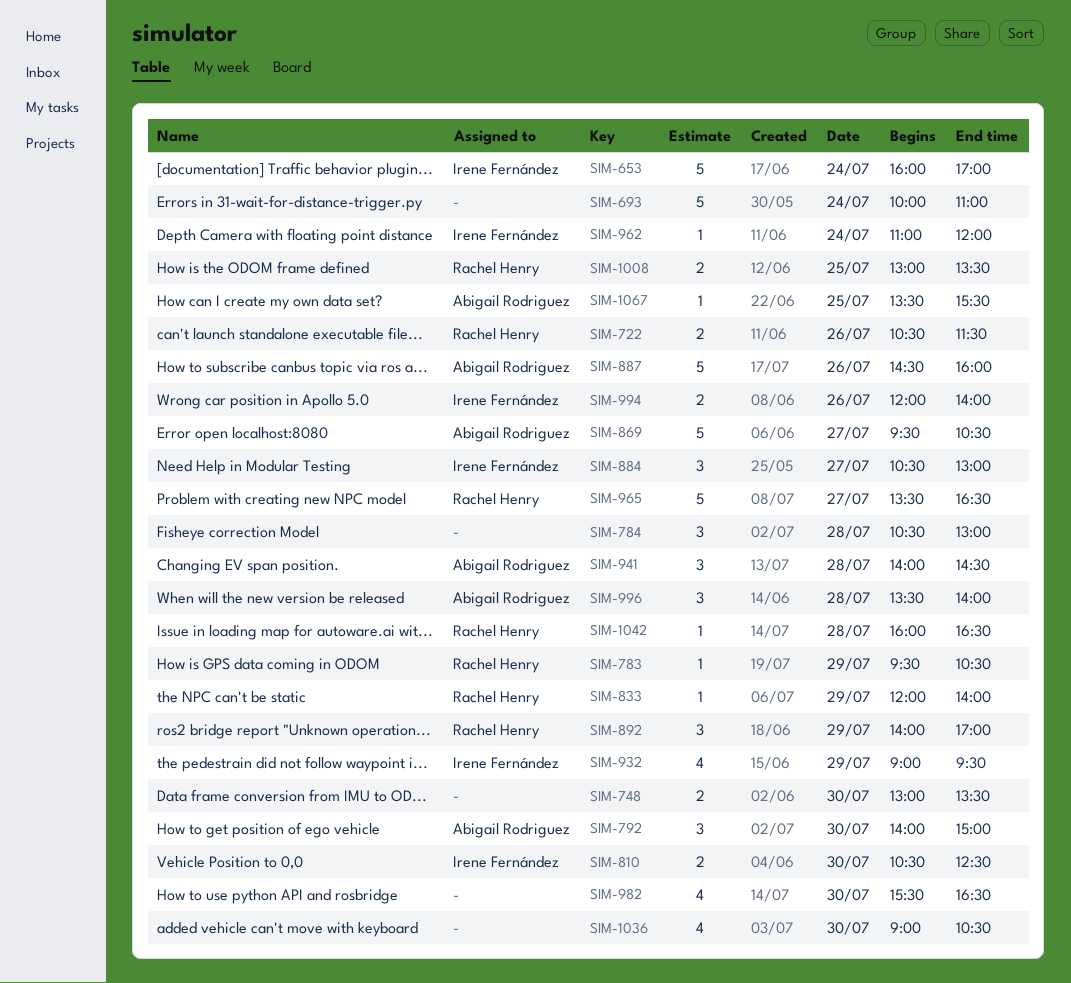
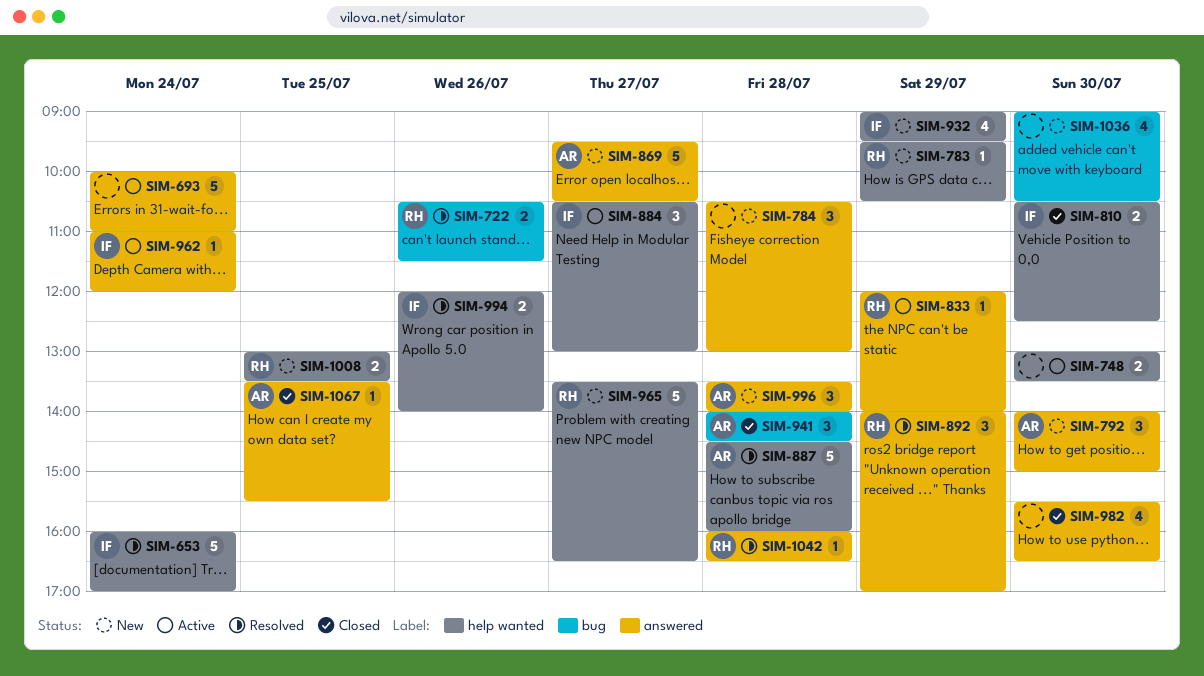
SIM-887, day: Jul 26 -> Jul 28

